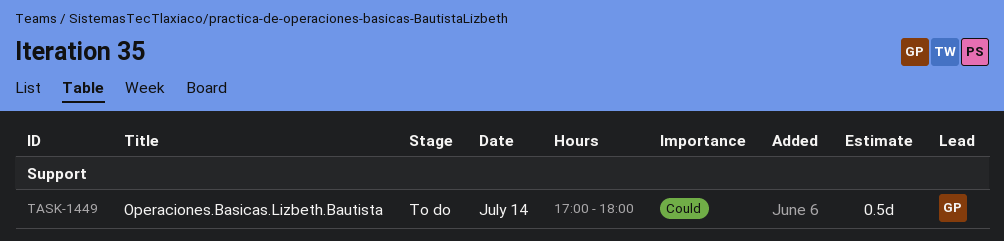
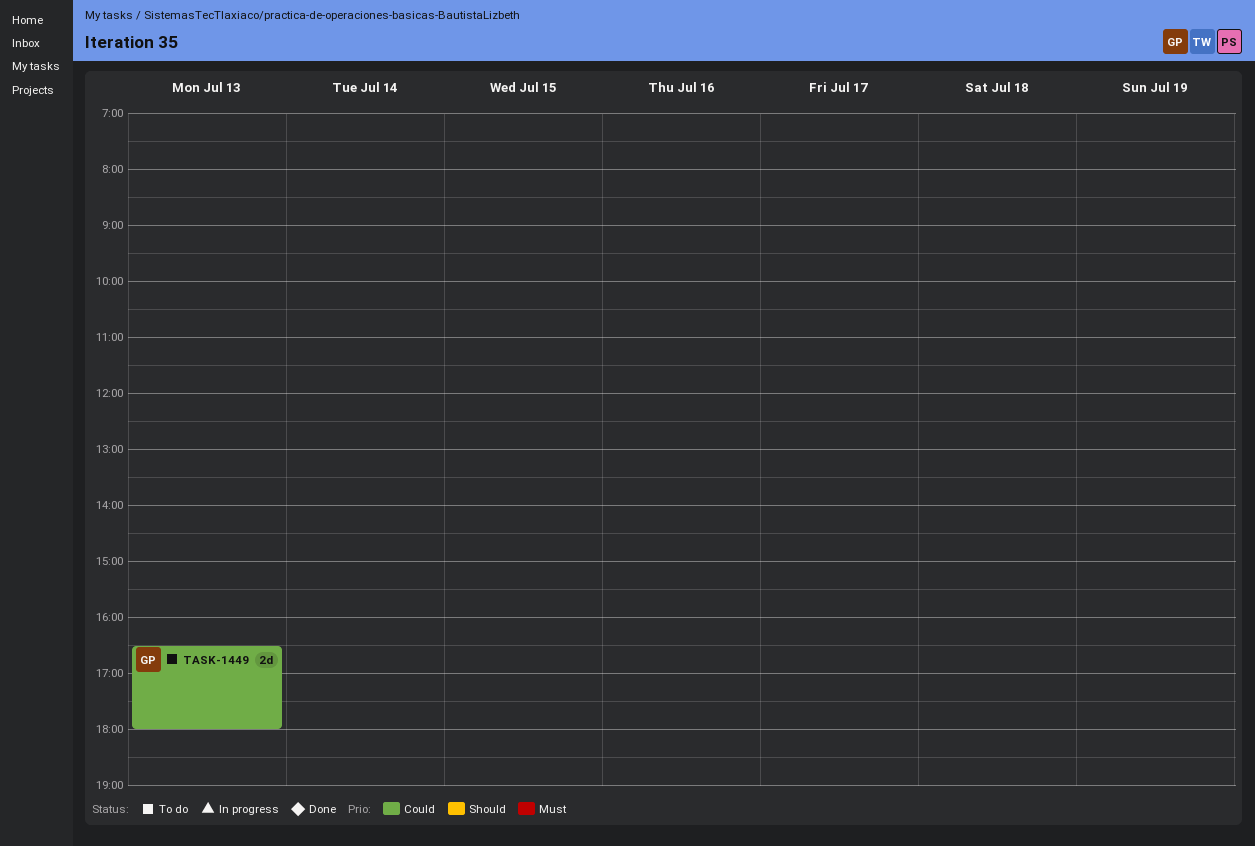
TASK-1449, estimate: 0.5d -> 2d
TASK-1449, day: Jul 14 -> Jul 13
TASK-1449, begins: 17:00 -> 16:30

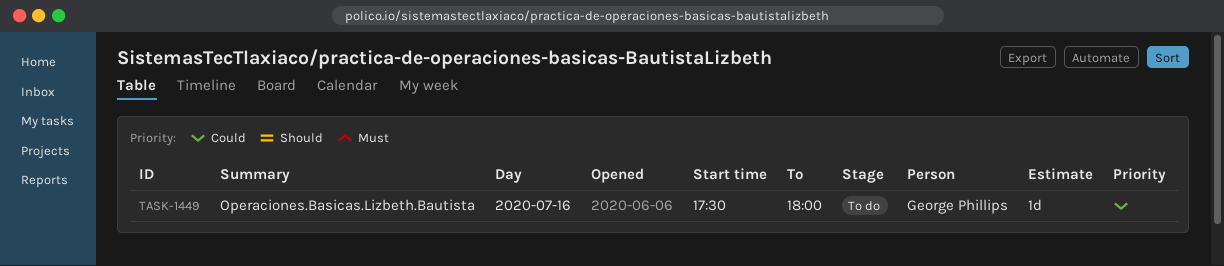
TASK-1449, estimate: 2d -> 1d
TASK-1449, day: Jul 13 -> Jul 16
TASK-1449, begins: 16:30 -> 17:30

